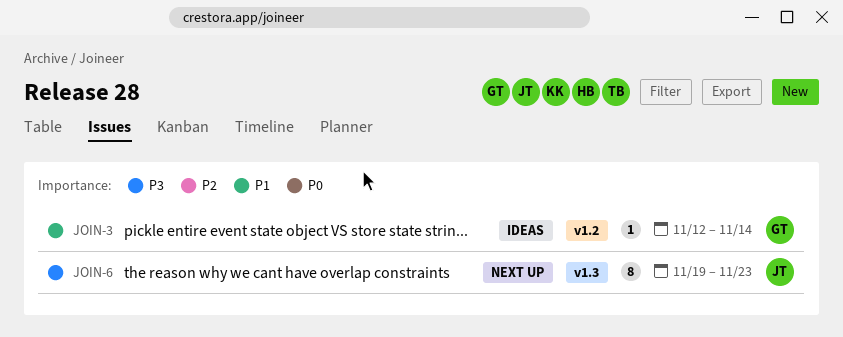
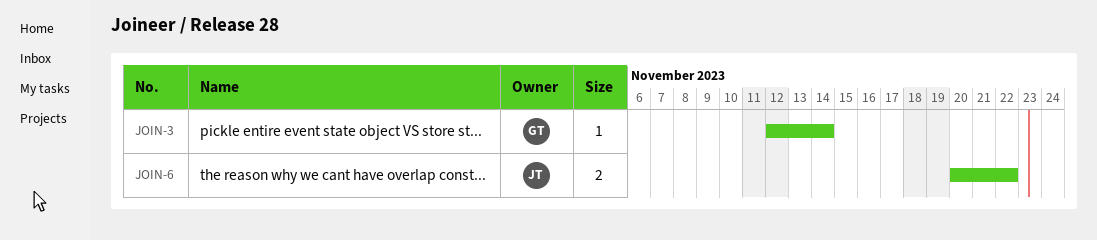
JOIN-6, estimate: 8 -> 2
JOIN-6, start: Nov 19 -> Nov 20
JOIN-6, due: Nov 23 -> Nov 22

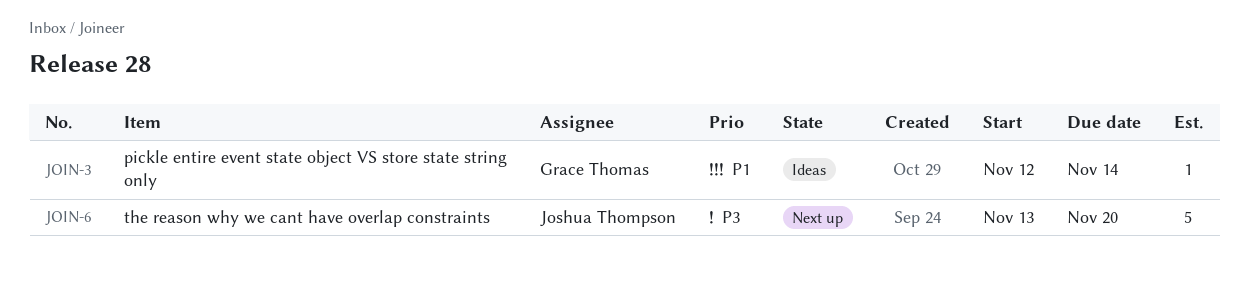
JOIN-6, estimate: 2 -> 5
JOIN-6, start: Nov 20 -> Nov 13
JOIN-6, due: Nov 22 -> Nov 20

